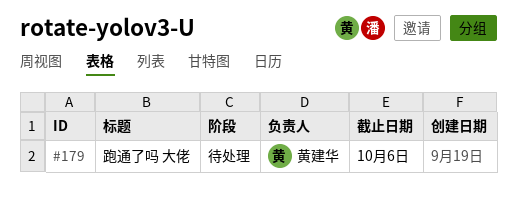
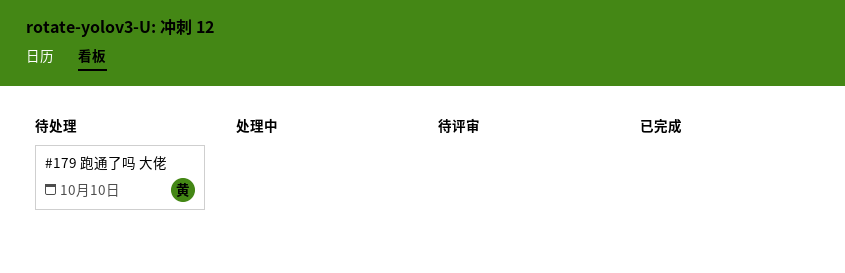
#179, due: Oct 6 -> Oct 10

